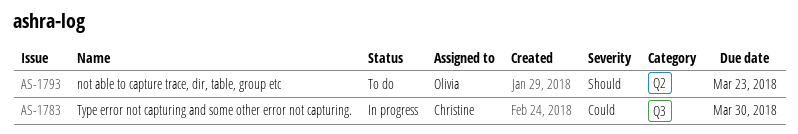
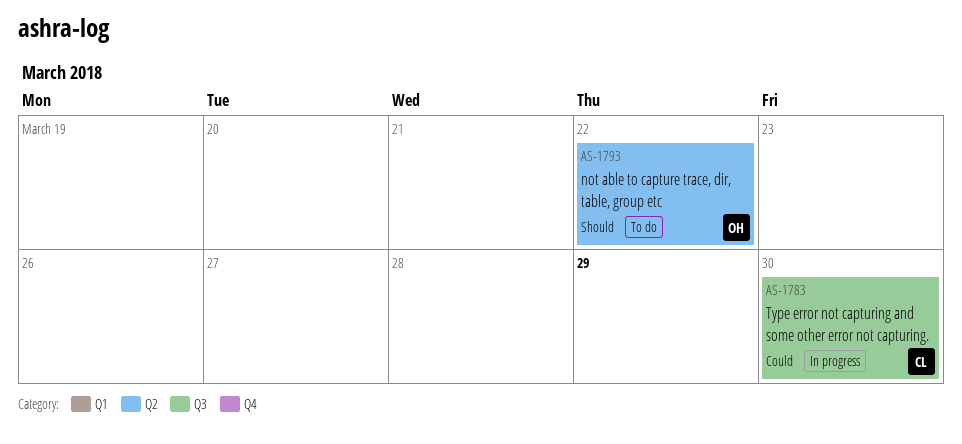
AS-1793, due: Mar 23 -> Mar 22

